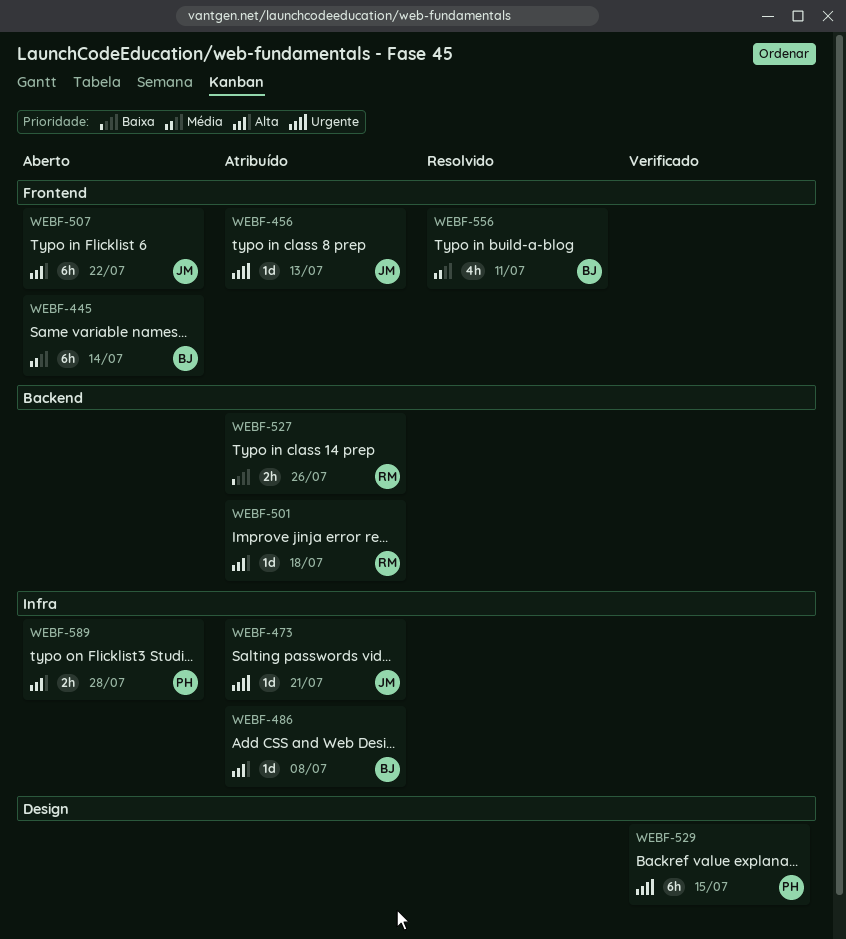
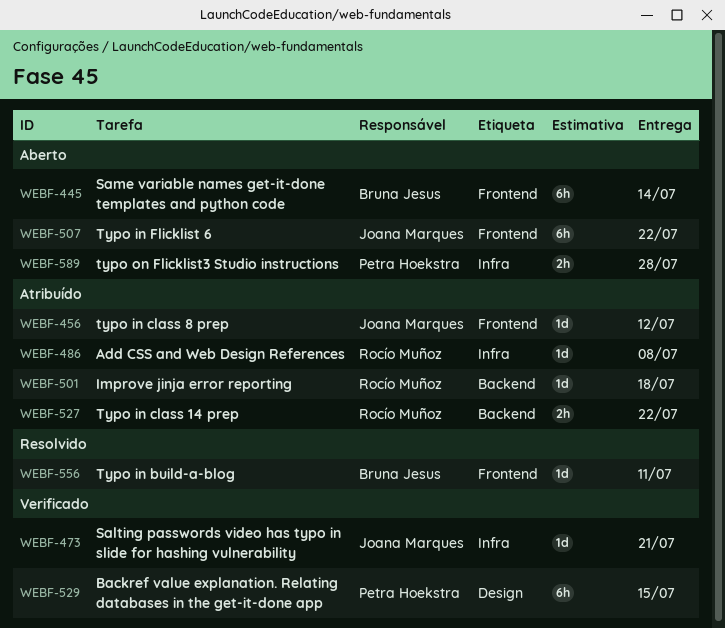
WEBF-456, due: Jul 13 -> Jul 12
WEBF-473, status: Atribuído -> Verificado
WEBF-486, owner: Bruna Jesus -> Rocío Muñoz
WEBF-527, due: Jul 26 -> Jul 22
WEBF-556, estimate: 4h -> 1d

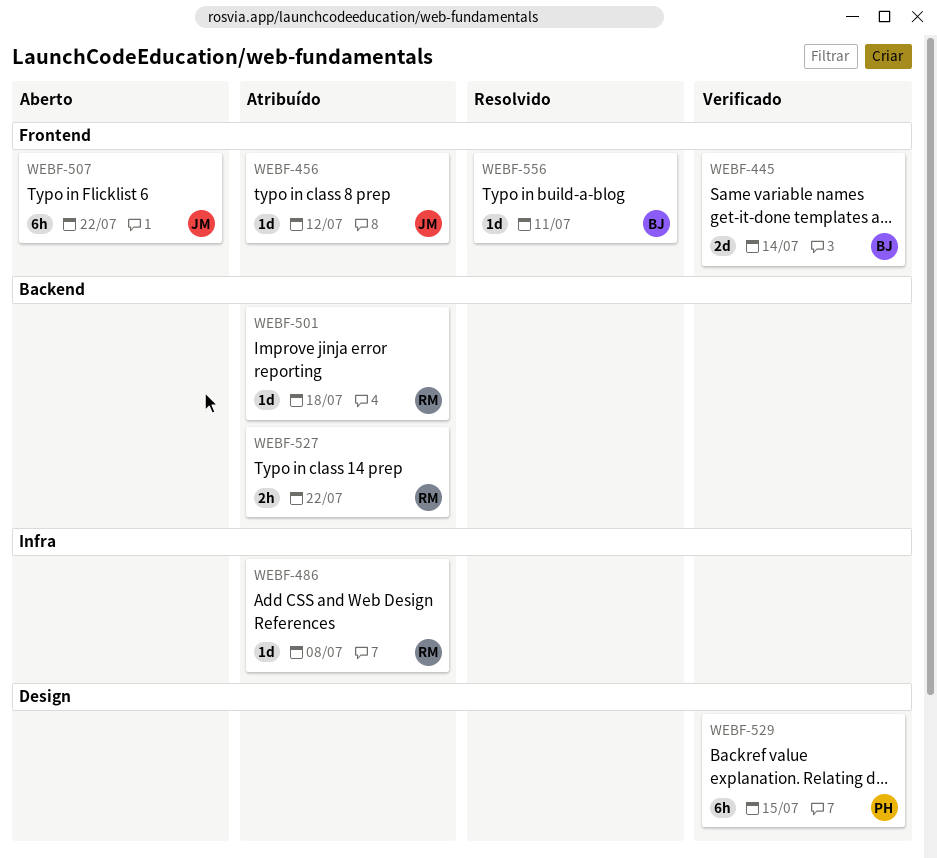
WEBF-445, status: Aberto -> Verificado
WEBF-445, estimate: 6h -> 2d
WEBF-473: present -> none
WEBF-589: present -> none

